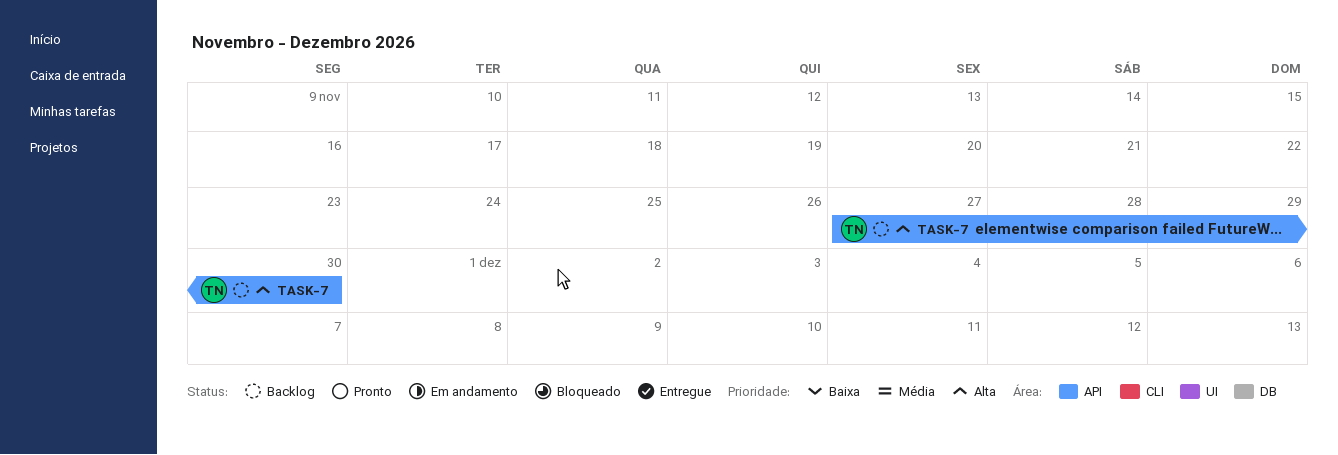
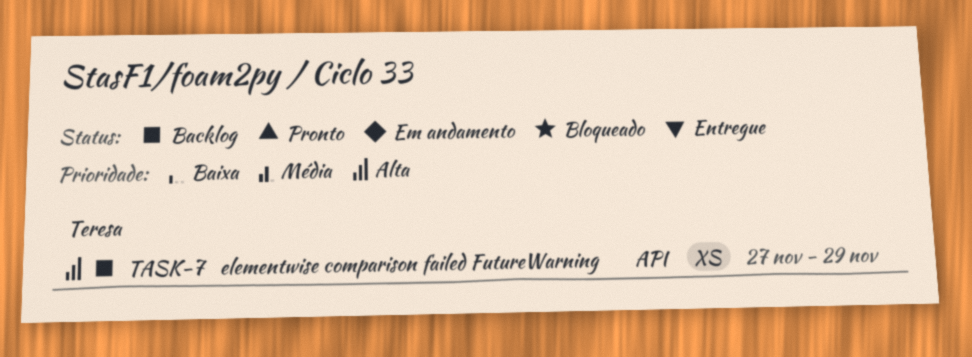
TASK-7, due: Nov 30 -> Nov 29

